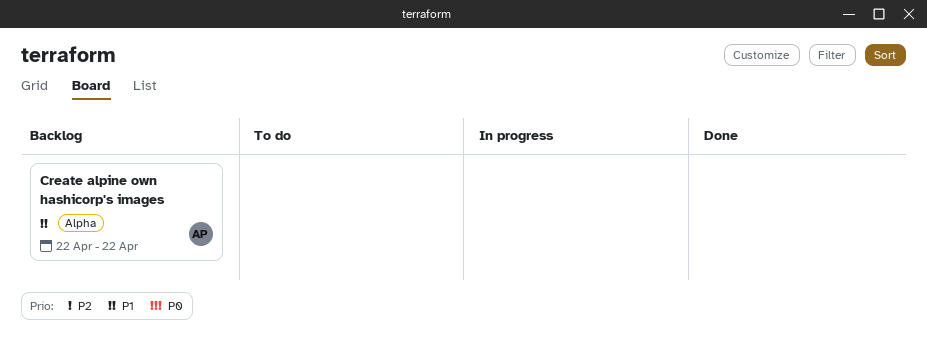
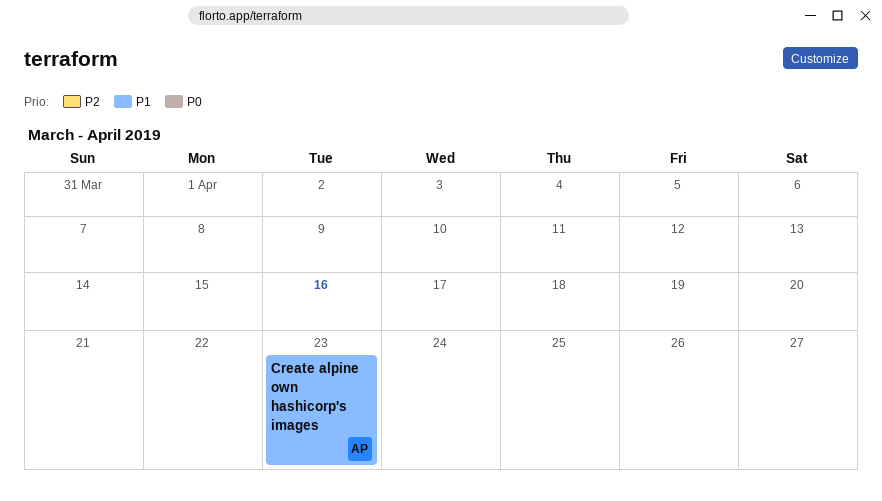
Create alpine own hashicorp's images, due: Apr 22 -> Apr 23

